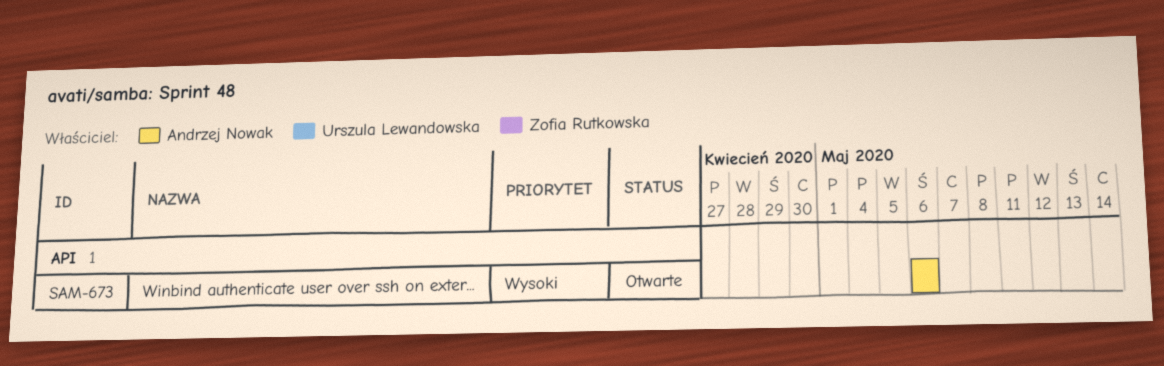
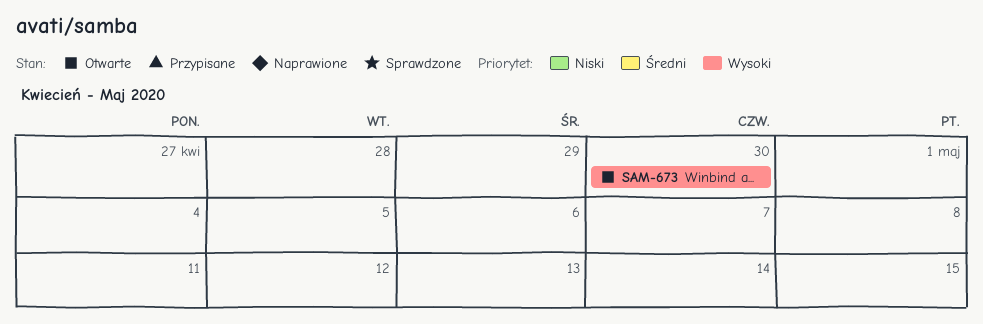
SAM-673, start: May 6 -> Apr 30
SAM-673, due: May 6 -> Apr 30

